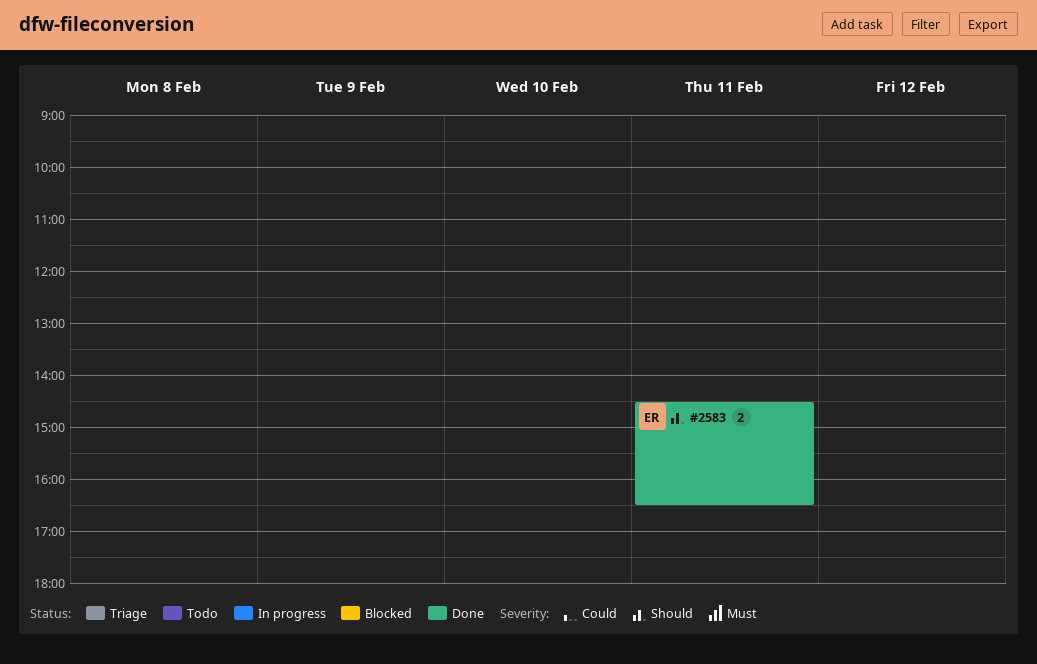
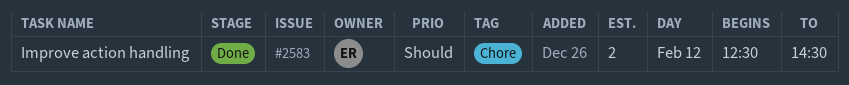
#2583, day: Feb 11 -> Feb 12
#2583, begins: 14:30 -> 12:30
#2583, ends: 16:30 -> 14:30

